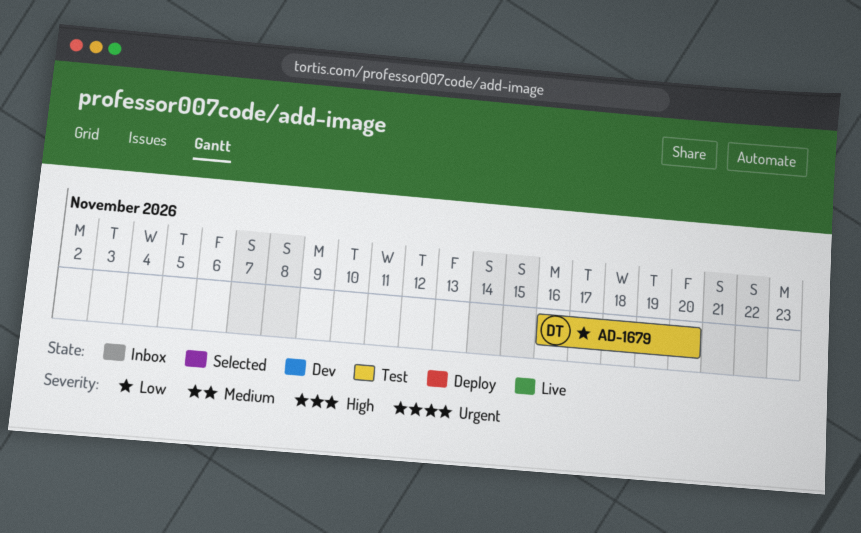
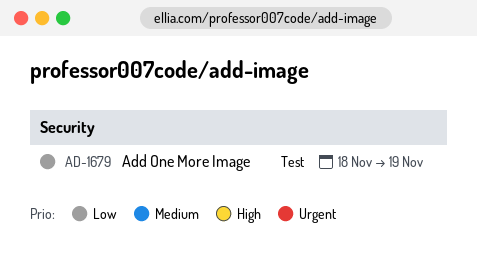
AD-1679, start: Nov 16 -> Nov 18
AD-1679, due: Nov 20 -> Nov 19

